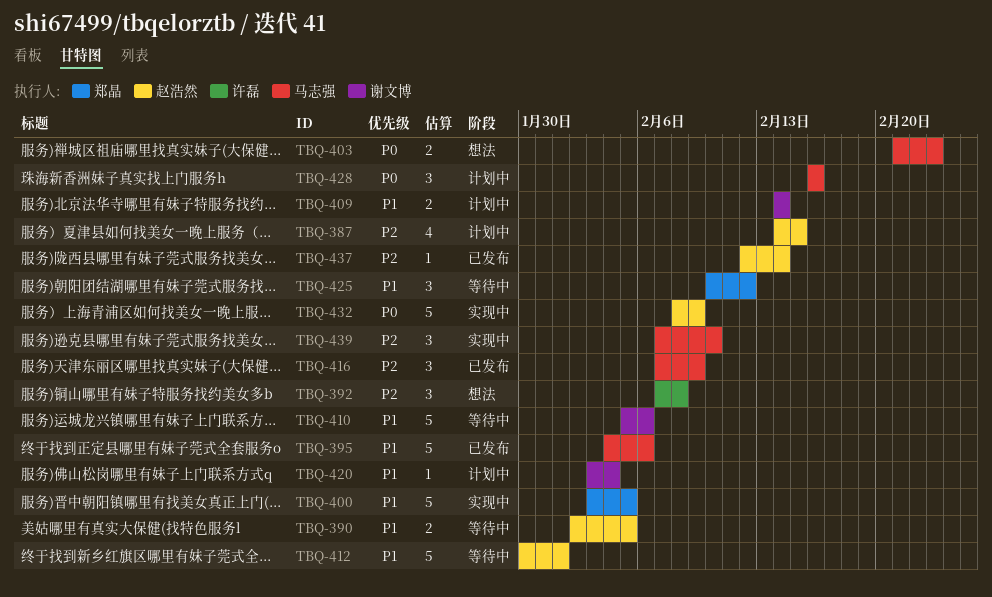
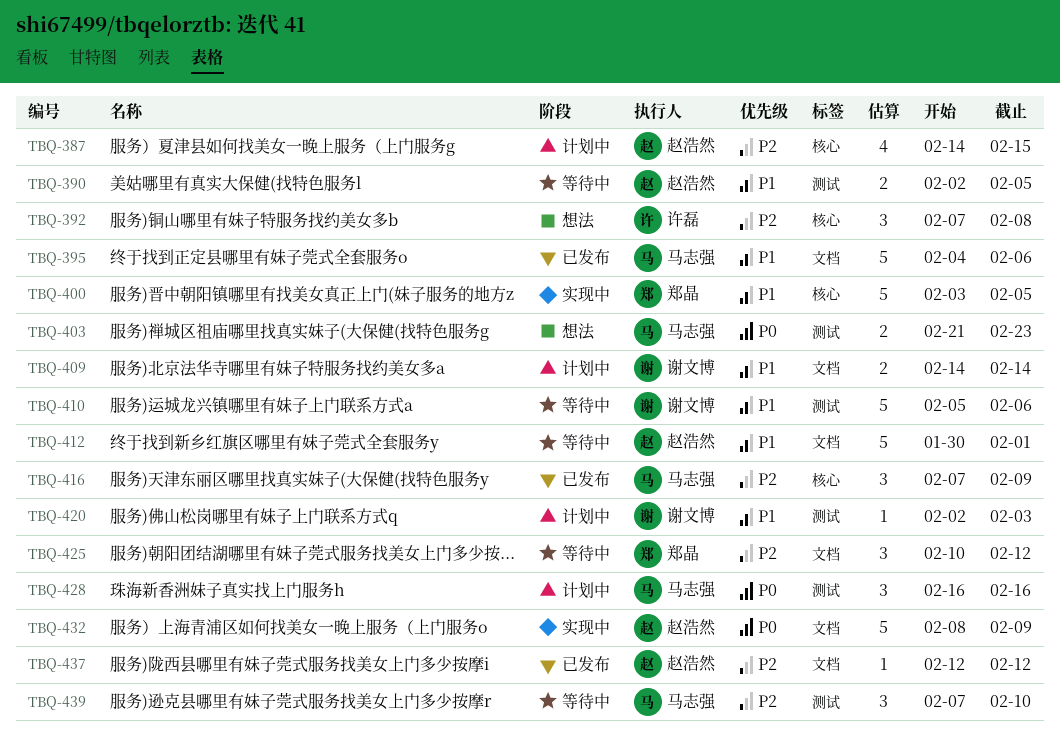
TBQ-420, start: Feb 3 -> Feb 2
TBQ-420, due: Feb 4 -> Feb 3
TBQ-425, priority: P1 -> P2
TBQ-437, due: Feb 14 -> Feb 12
TBQ-439, status: 实现中 -> 等待中

